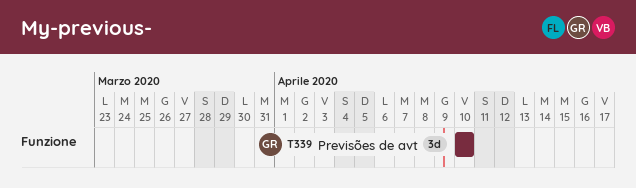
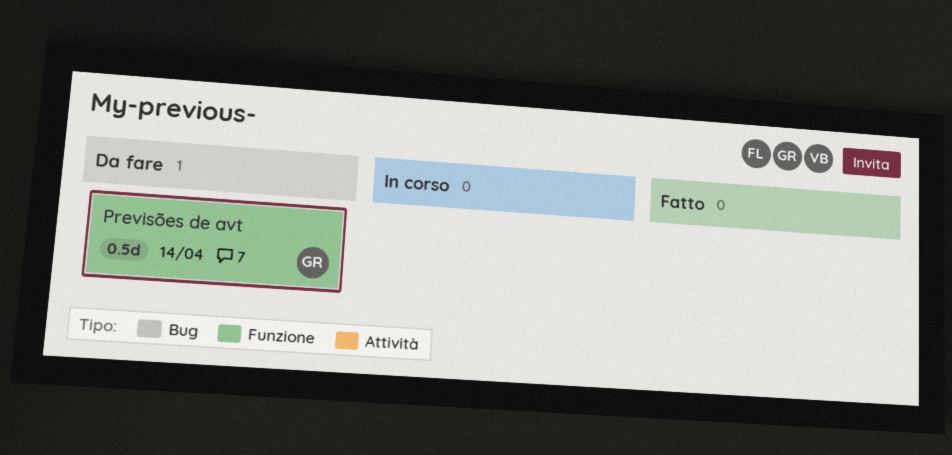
Previsões de avt, estimate: 3d -> 0.5d
Previsões de avt, due: Apr 10 -> Apr 14

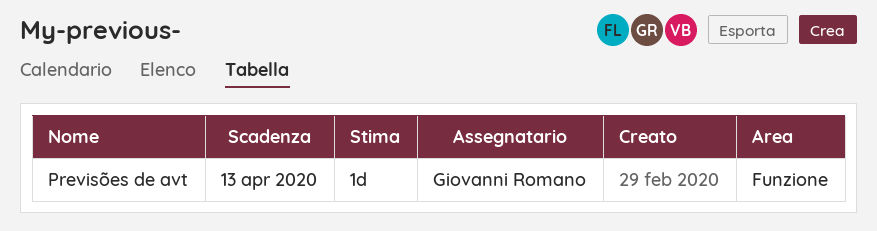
Previsões de avt, estimate: 0.5d -> 1d
Previsões de avt, due: Apr 14 -> Apr 13

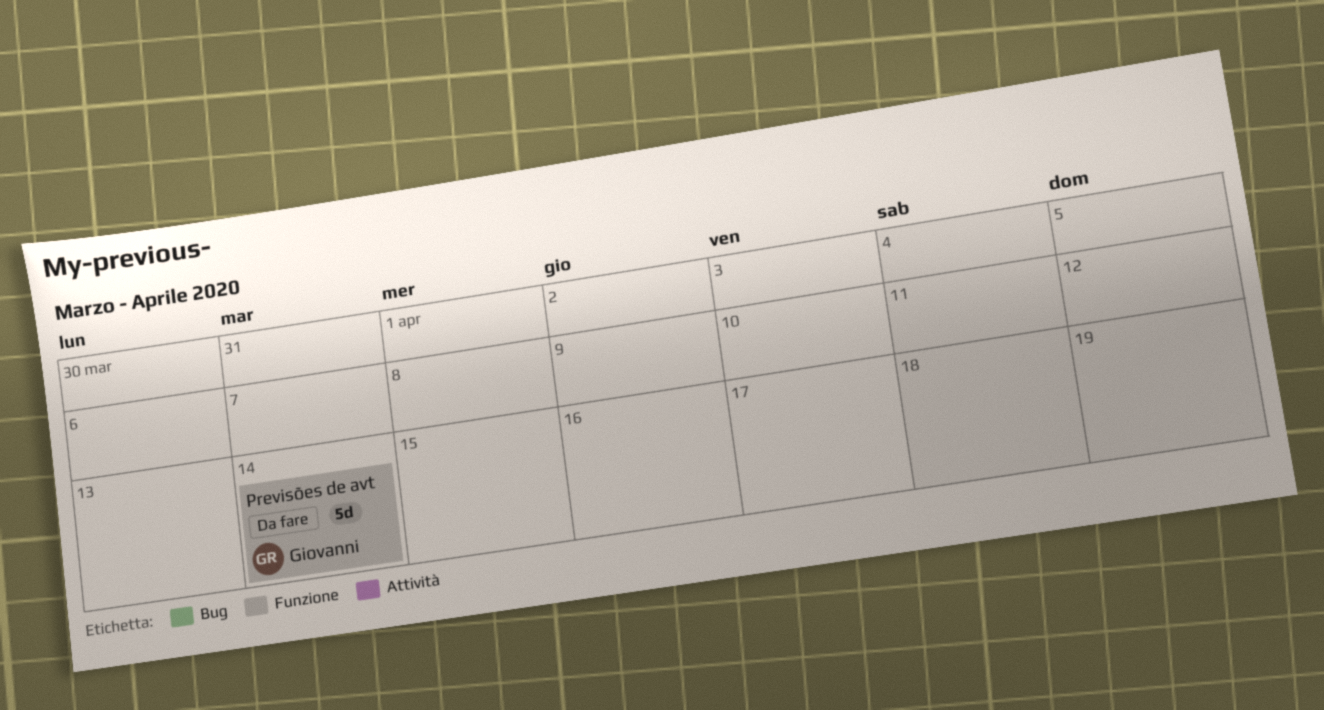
Previsões de avt, estimate: 1d -> 5d
Previsões de avt, due: Apr 13 -> Apr 14

